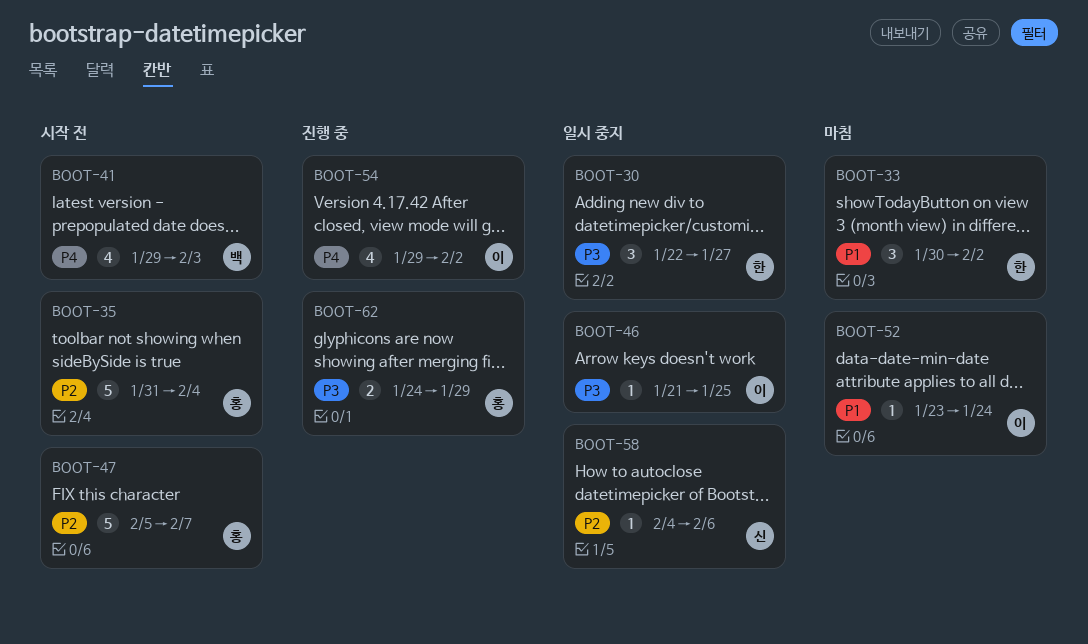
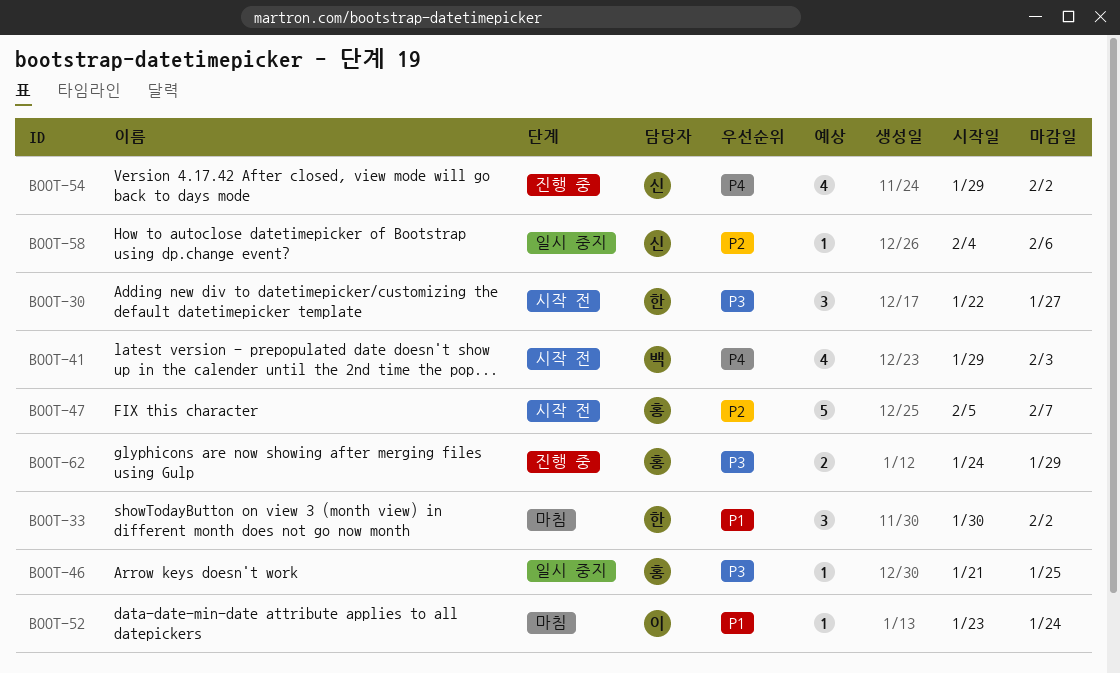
BOOT-30, status: 일시 중지 -> 시작 전
BOOT-35: present -> none
BOOT-46, owner: 이 -> 홍
BOOT-54, owner: 이 -> 신

